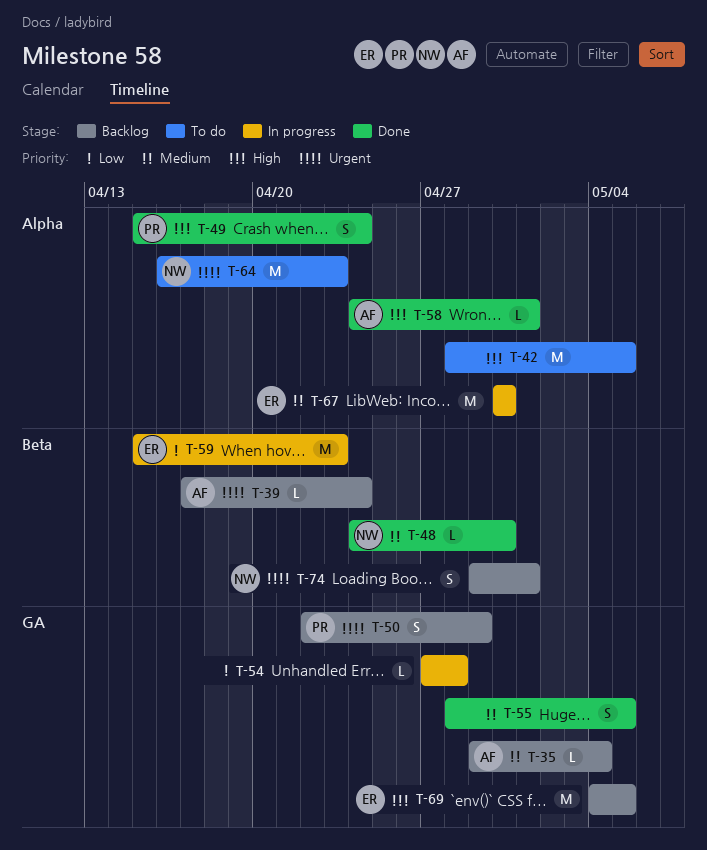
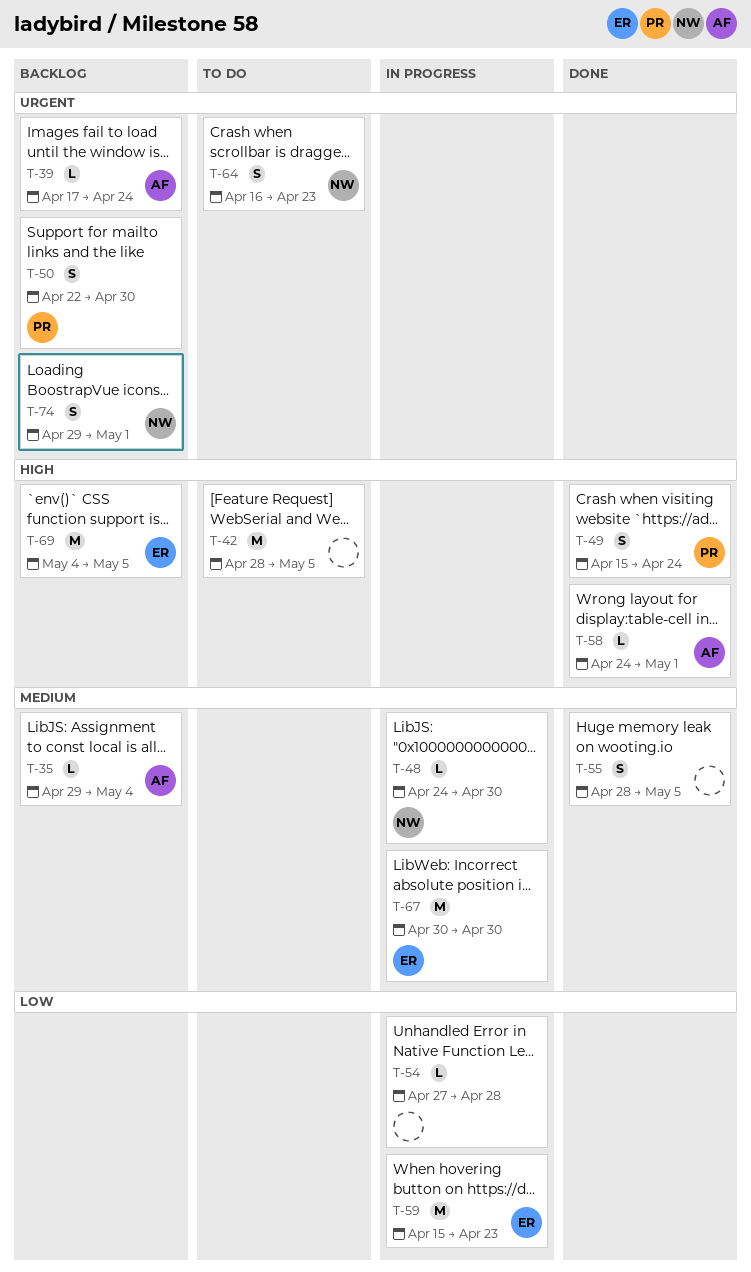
T-48, status: Done -> In progress
T-50, due: Apr 29 -> Apr 30
T-64, estimate: M -> S

